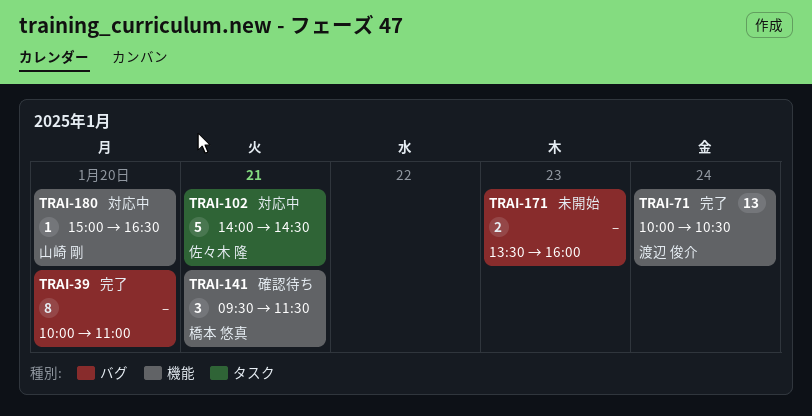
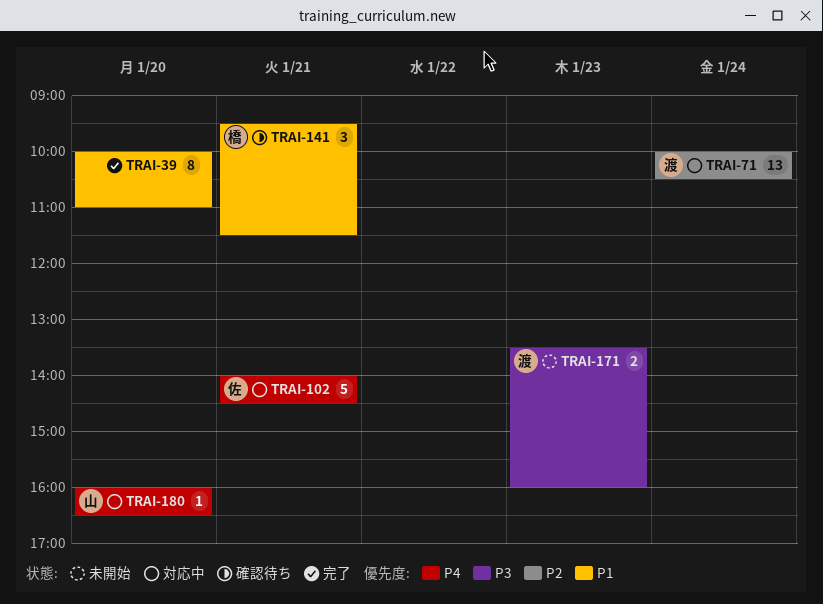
TRAI-71, status: 完了 -> 対応中
TRAI-171, owner: none -> 渡辺 俊介
TRAI-180, begins: 15:00 -> 16:00

